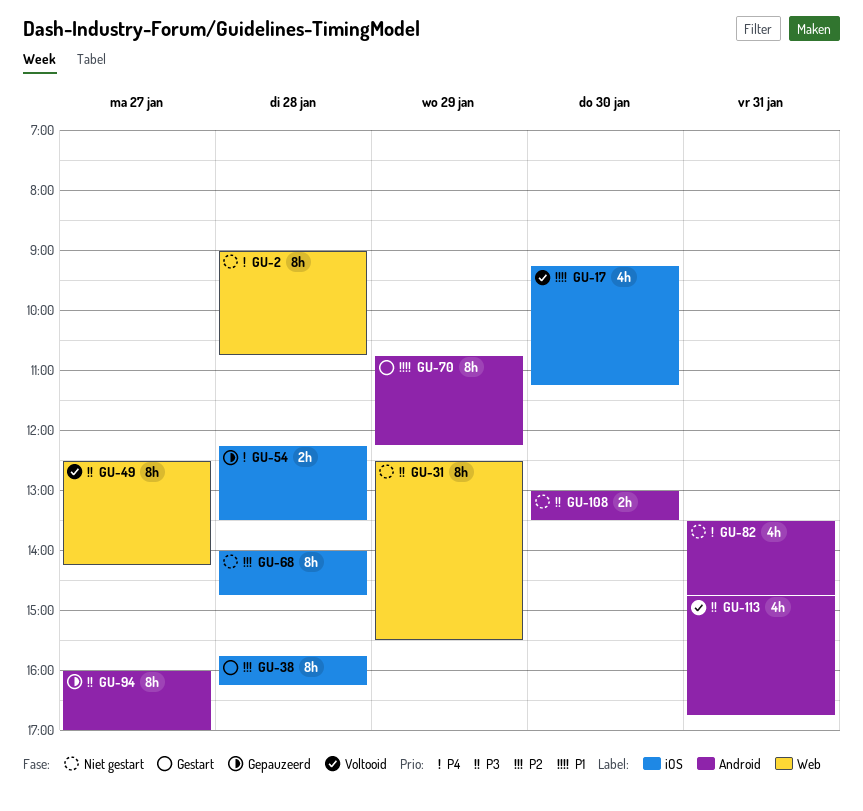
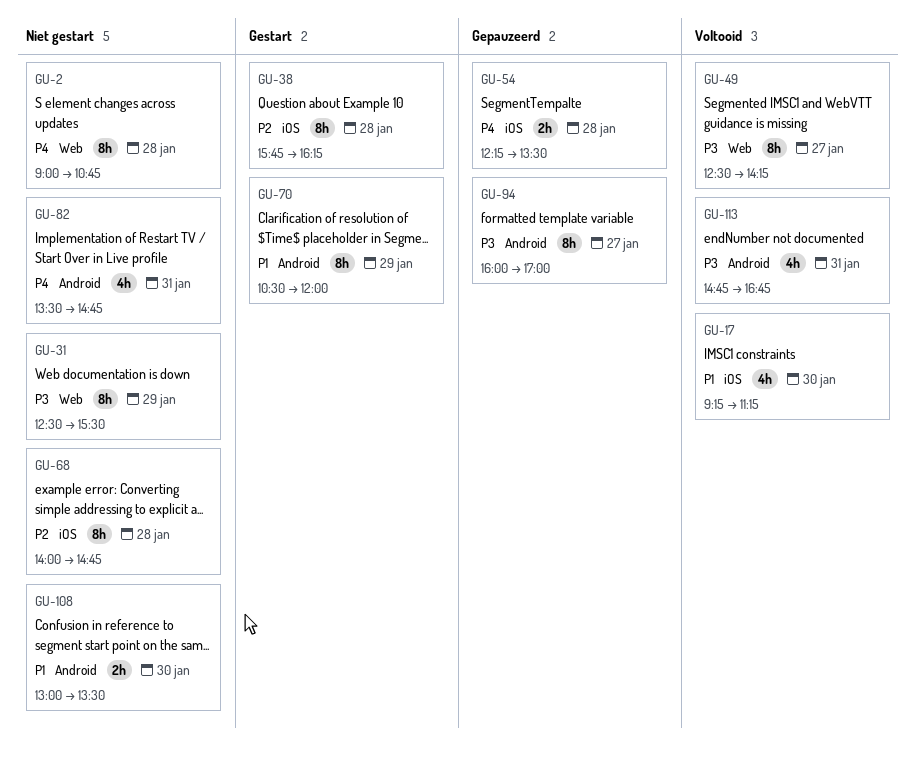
GU-70, begins: 10:45 -> 10:30
GU-70, ends: 12:15 -> 12:00
GU-108, priority: P3 -> P1

